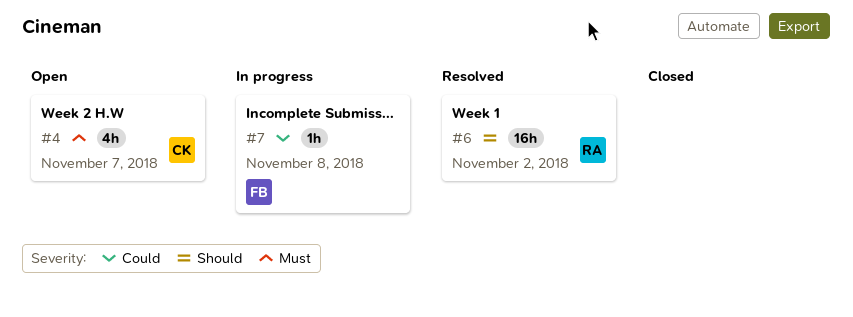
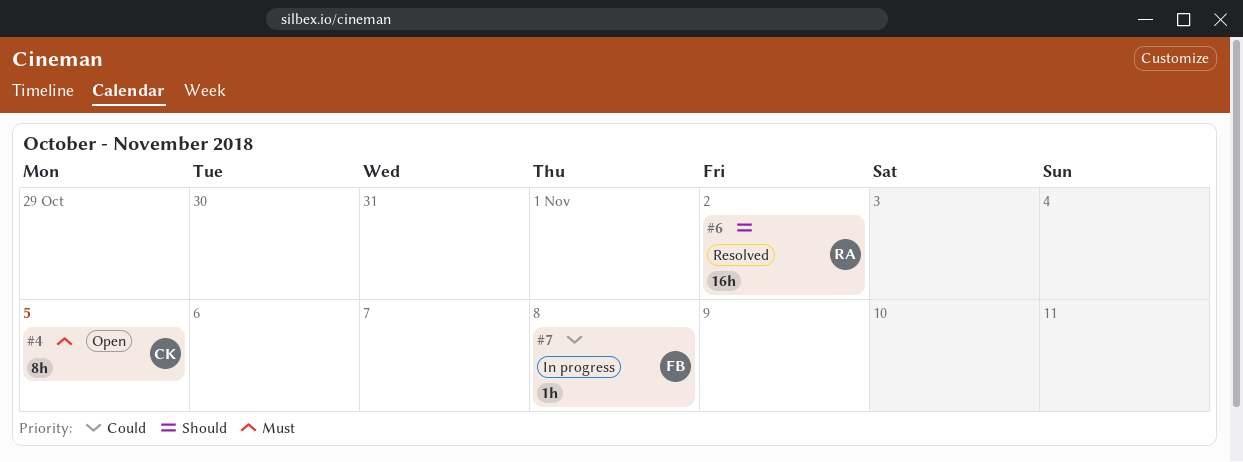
#4, estimate: 4h -> 8h
#4, due: Nov 7 -> Nov 5

